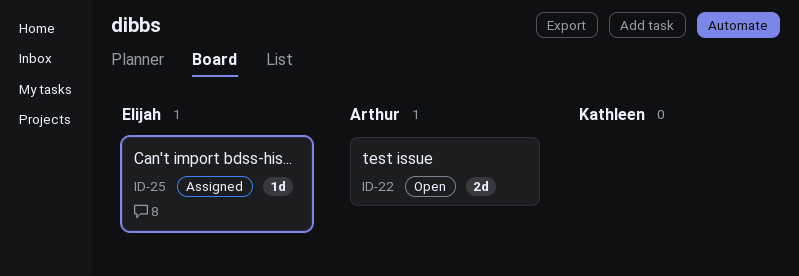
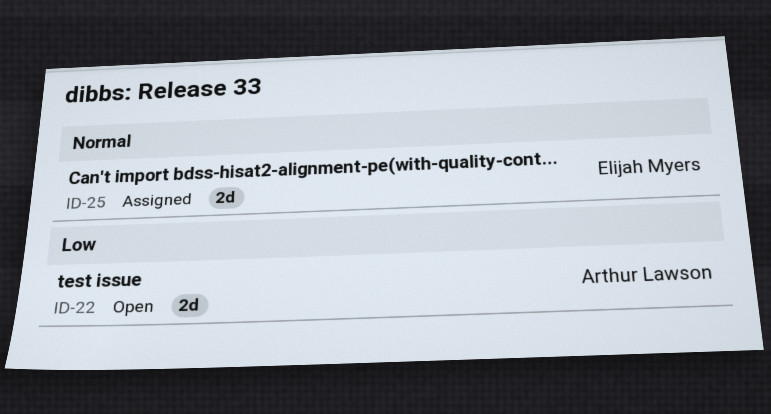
ID-25, estimate: 1d -> 2d

